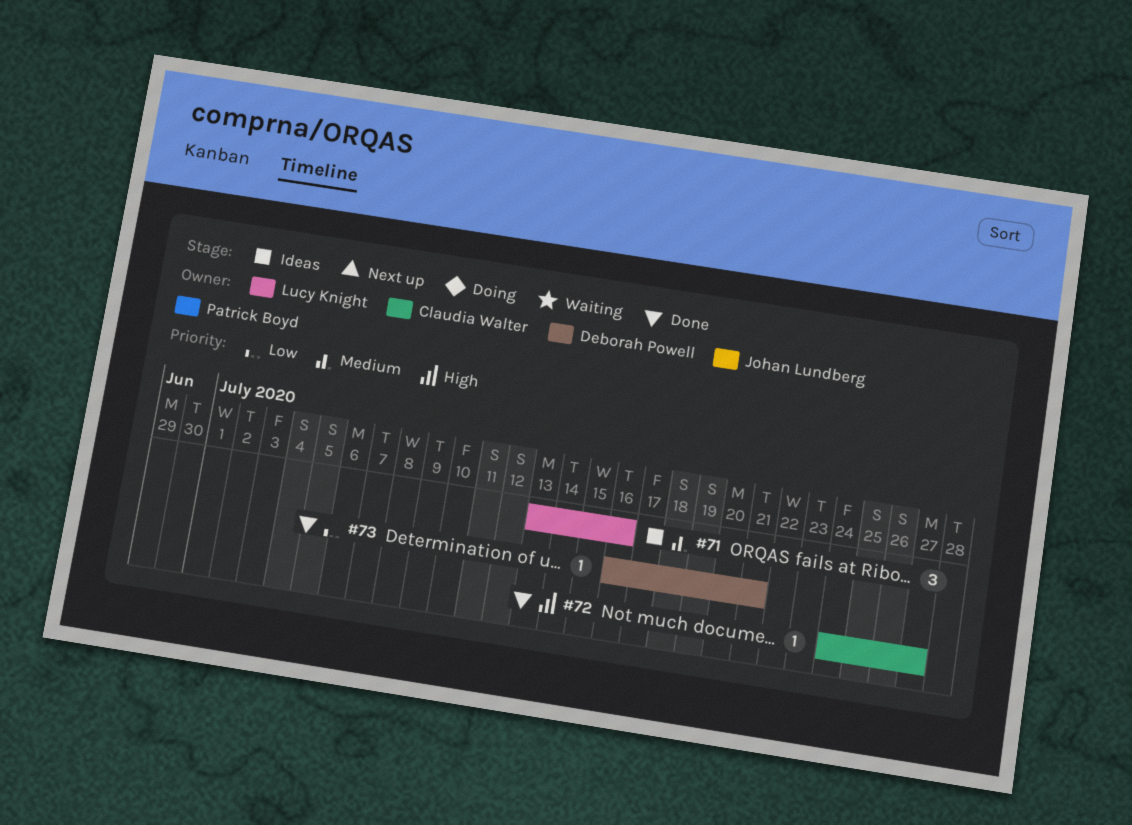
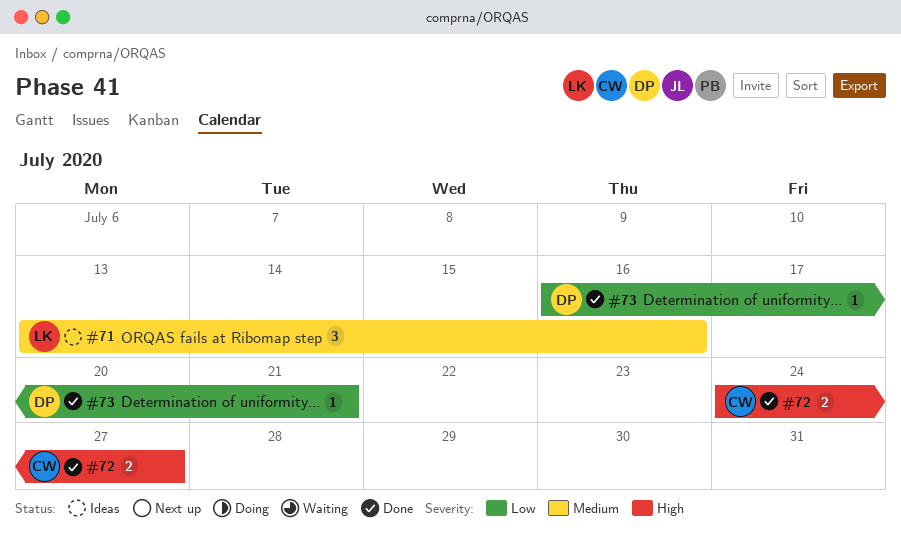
#72, estimate: 1 -> 2

